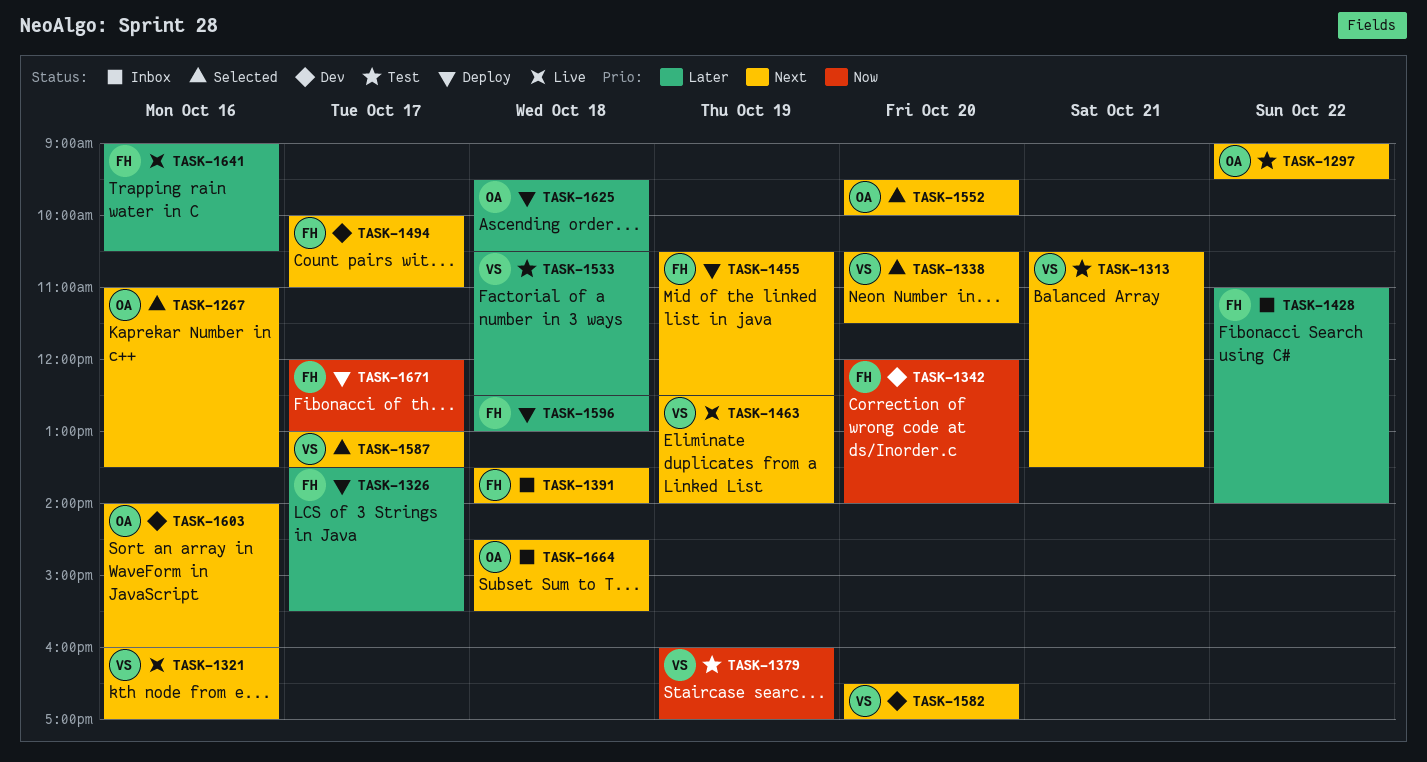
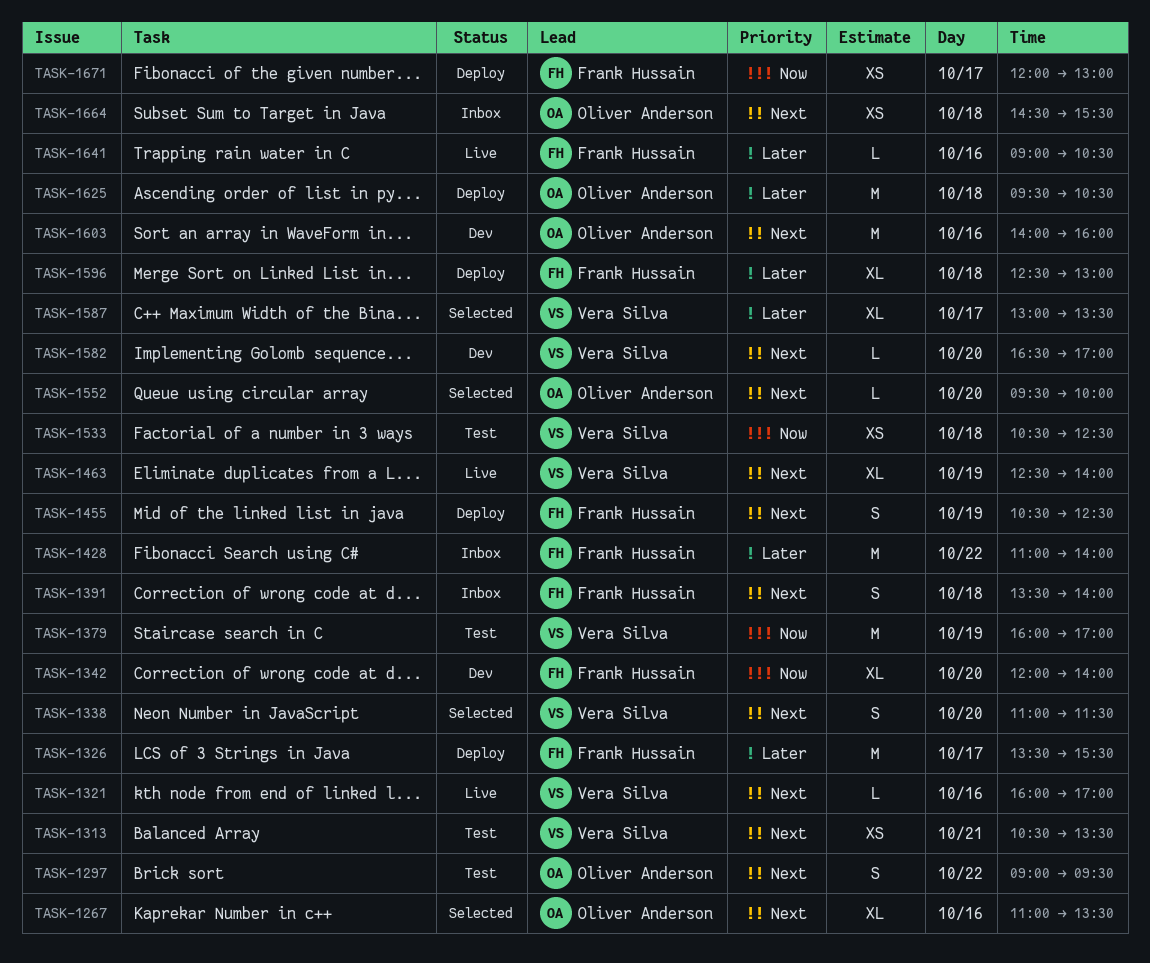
TASK-1338, begins: 10:30 -> 11:00
TASK-1494: present -> none
TASK-1533, priority: Later -> Now
TASK-1587, priority: Next -> Later

